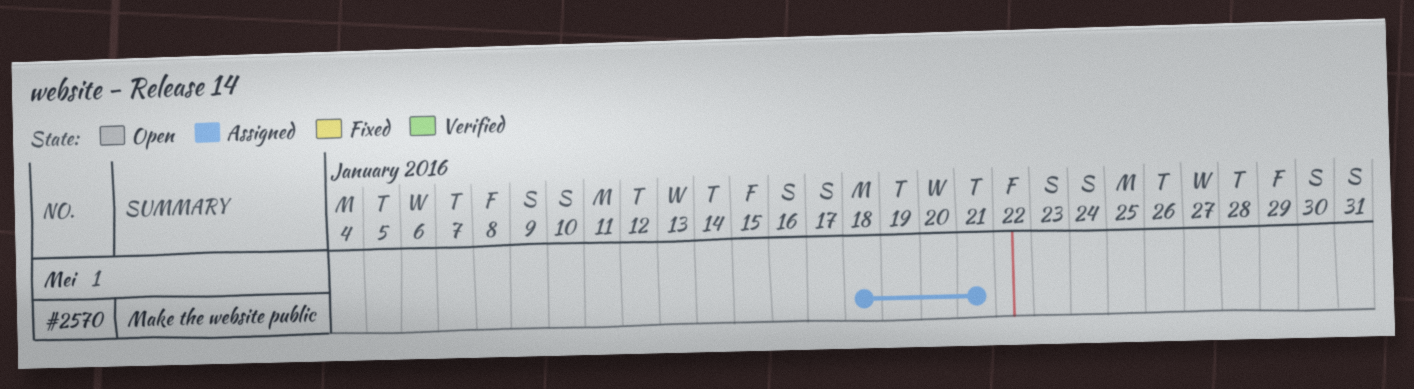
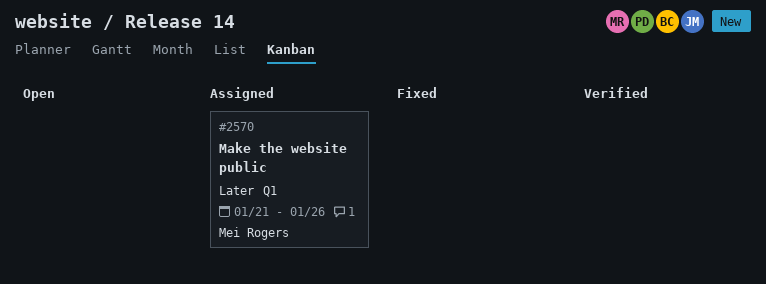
#2570, start: Jan 18 -> Jan 21
#2570, due: Jan 21 -> Jan 26

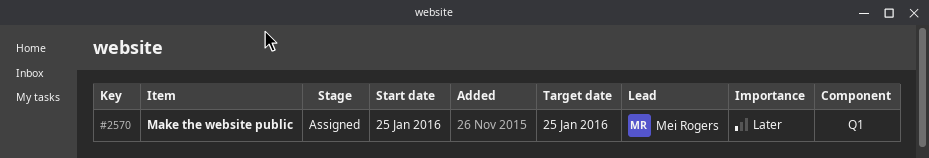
#2570, start: Jan 21 -> Jan 25
#2570, due: Jan 26 -> Jan 25

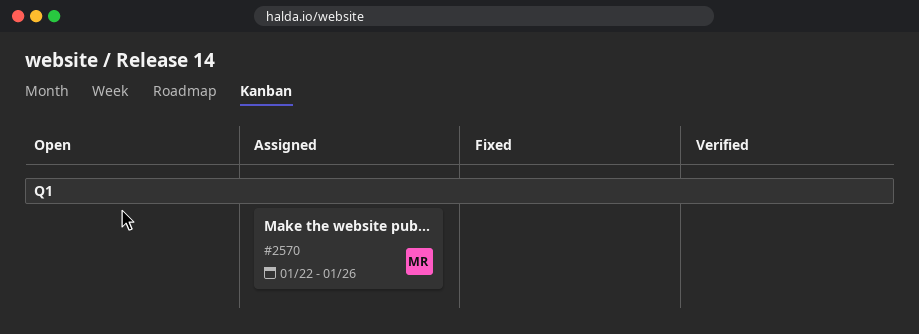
#2570, start: Jan 25 -> Jan 22
#2570, due: Jan 25 -> Jan 26

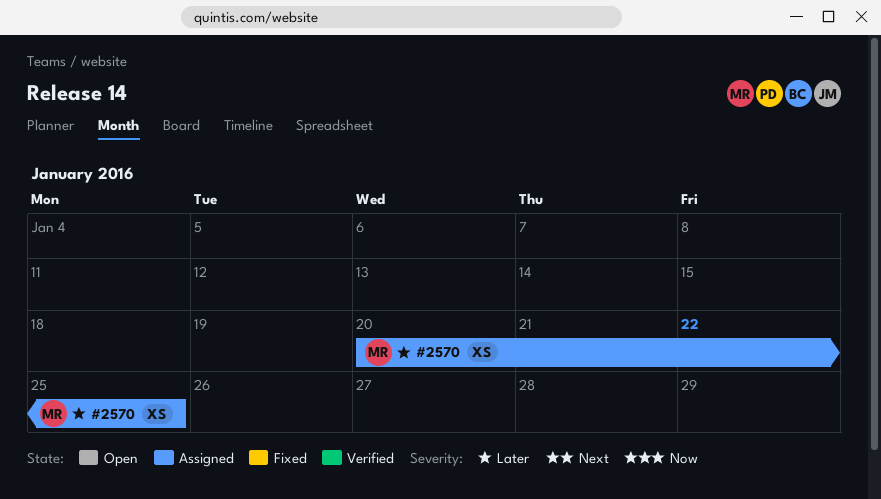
#2570, start: Jan 22 -> Jan 20
#2570, due: Jan 26 -> Jan 25

